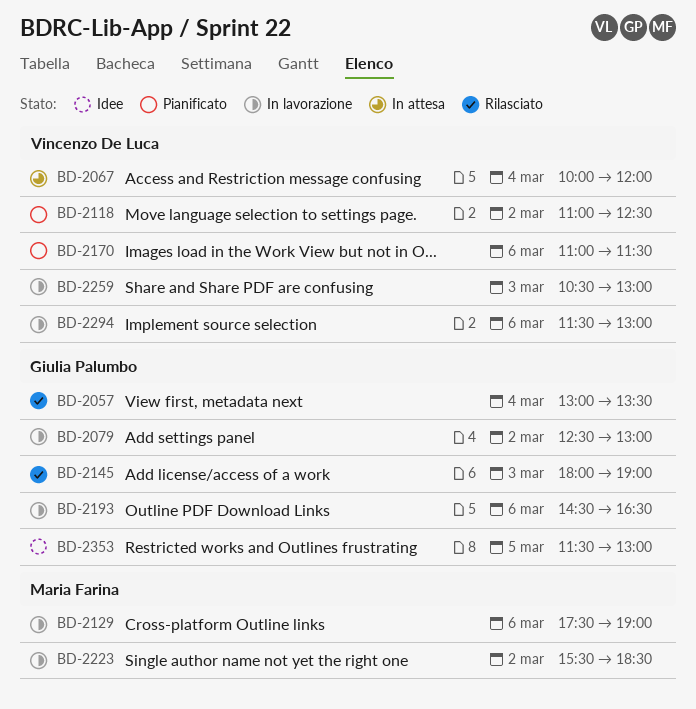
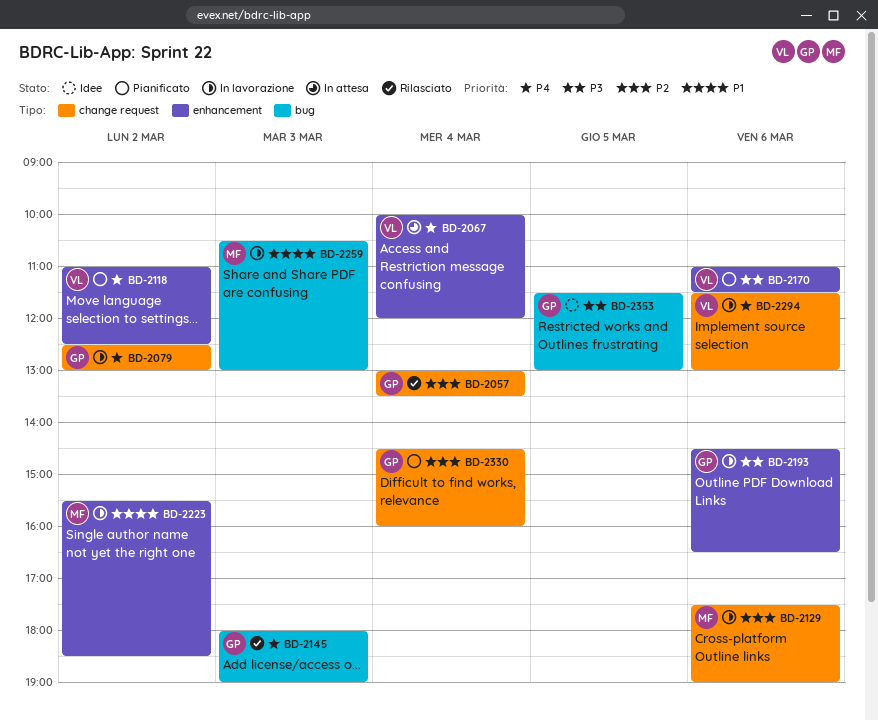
BD-2259, owner: Vincenzo De Luca -> Maria Farina
BD-2330: none -> present

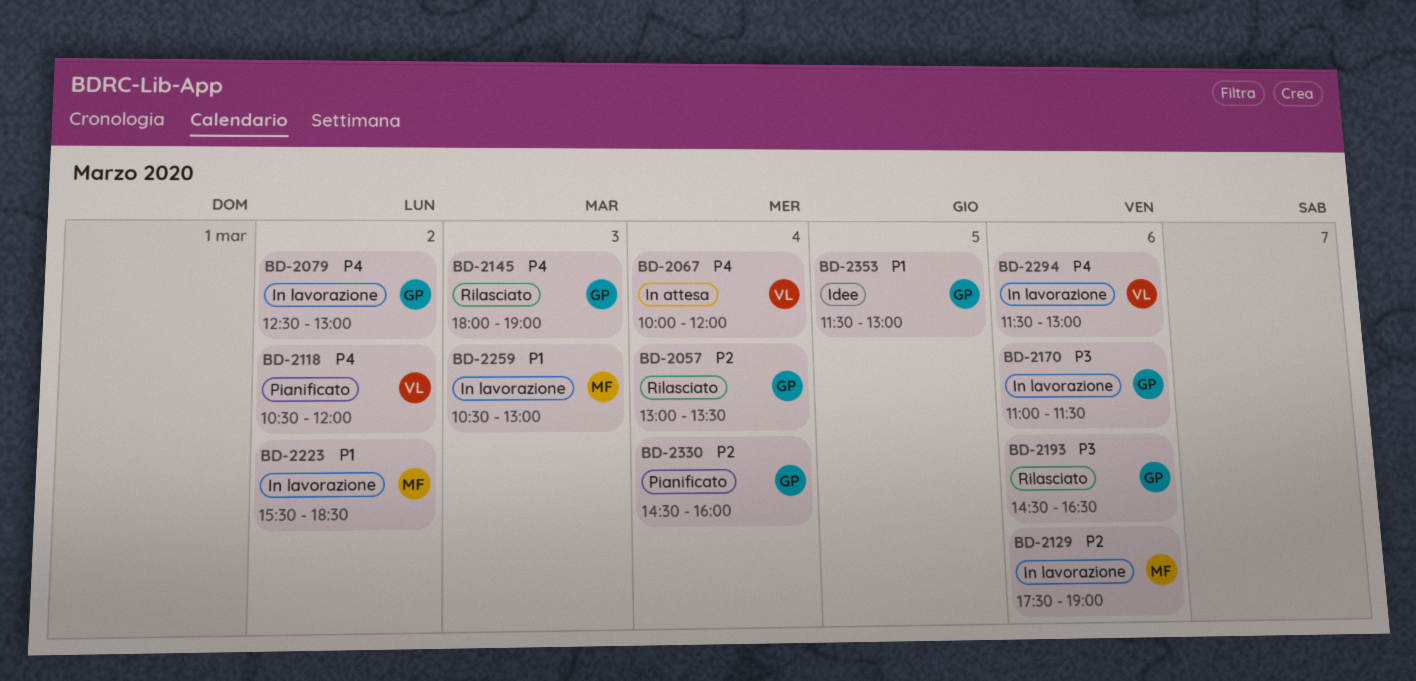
BD-2118, begins: 11:00 -> 10:30
BD-2118, ends: 12:30 -> 12:00
BD-2170, status: Pianificato -> In lavorazione
BD-2170, owner: VL -> GP
BD-2193, status: In lavorazione -> Rilasciato
BD-2353, priority: P3 -> P1

